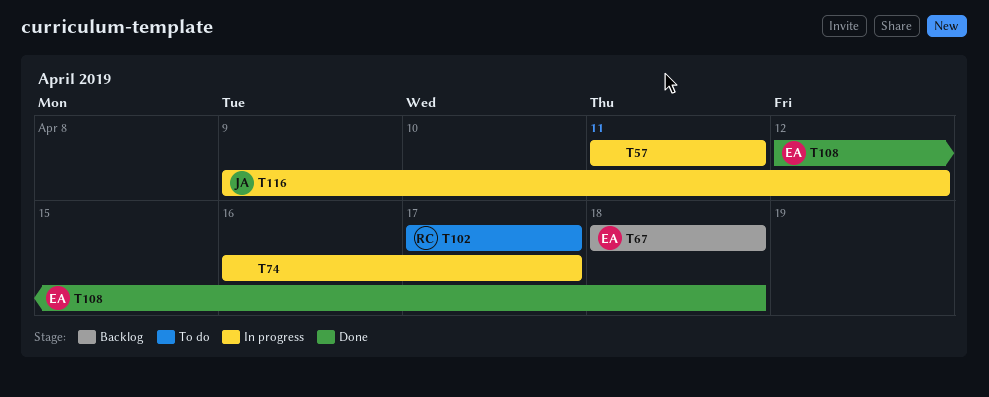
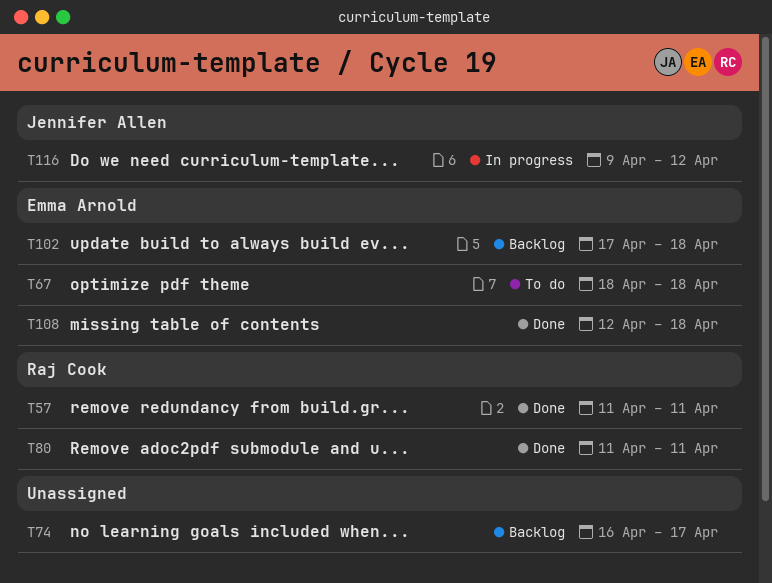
T57, status: In progress -> Done
T57, owner: none -> Raj Cook
T67, status: Backlog -> To do
T74, status: In progress -> Backlog
T80: none -> present
T102, status: To do -> Backlog
T102, owner: Raj Cook -> Emma Arnold
T102, due: Apr 17 -> Apr 18

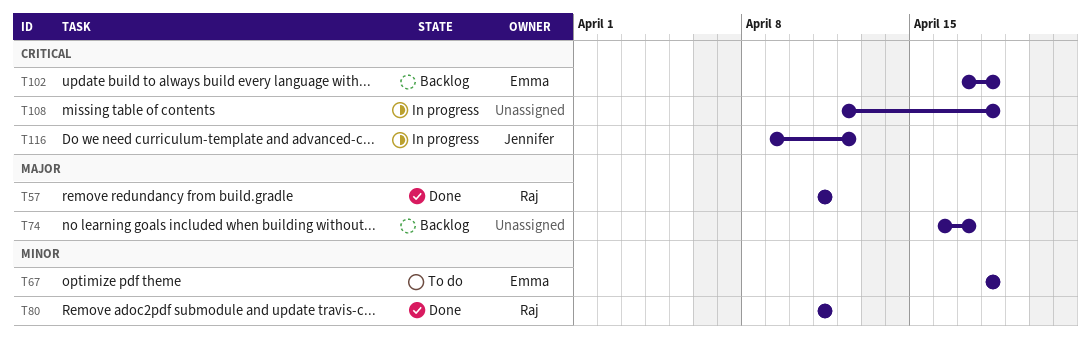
T108, status: Done -> In progress
T108, owner: Emma Arnold -> none

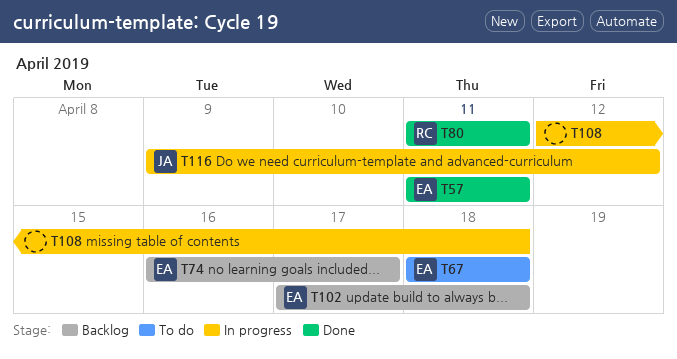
T57, owner: Raj -> Emma
T74, owner: none -> Emma

